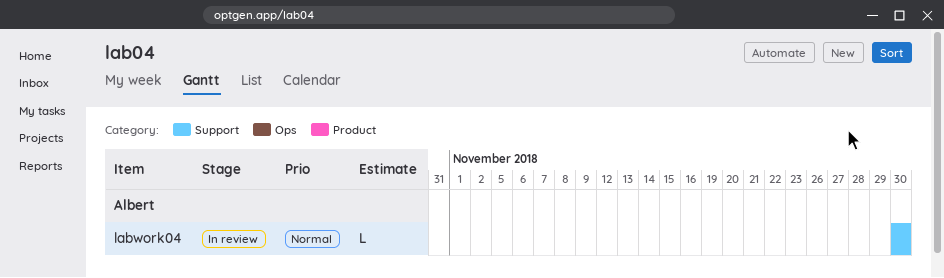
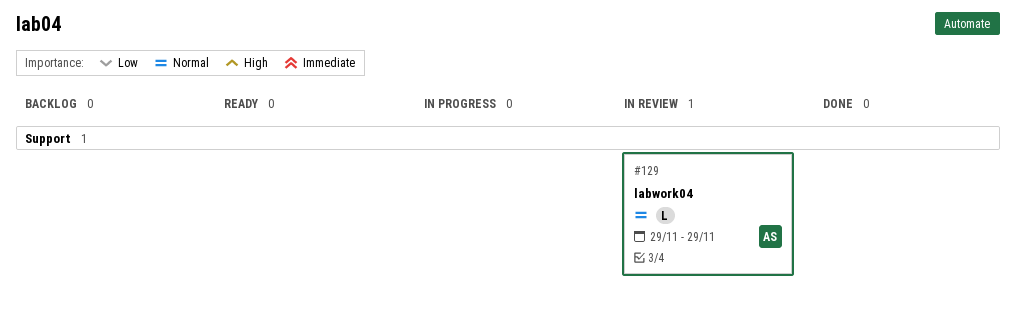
labwork04, start: Nov 30 -> Nov 29
labwork04, due: Nov 30 -> Nov 29

